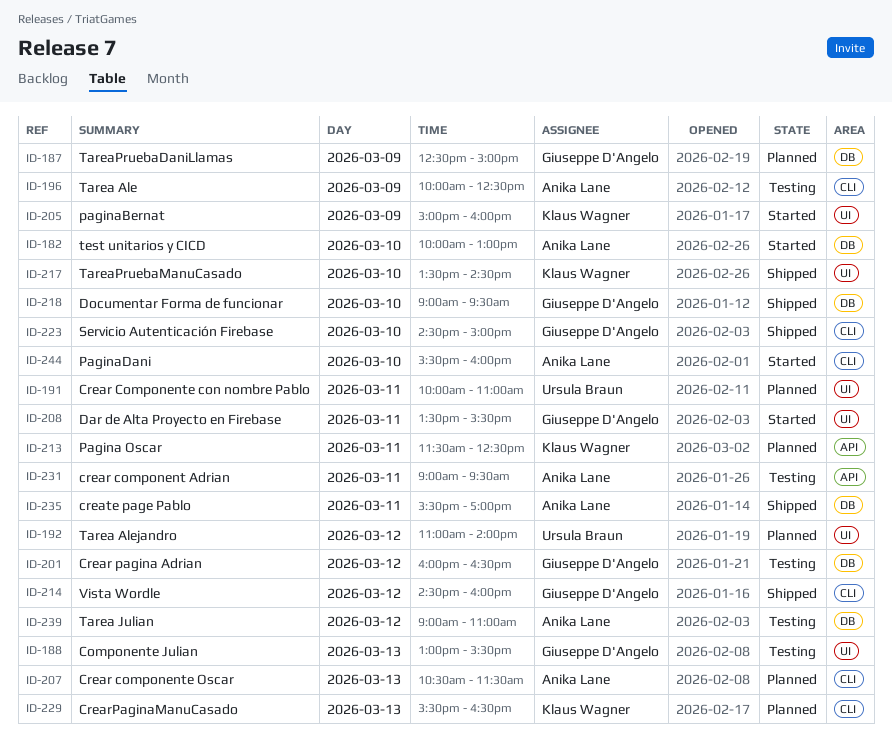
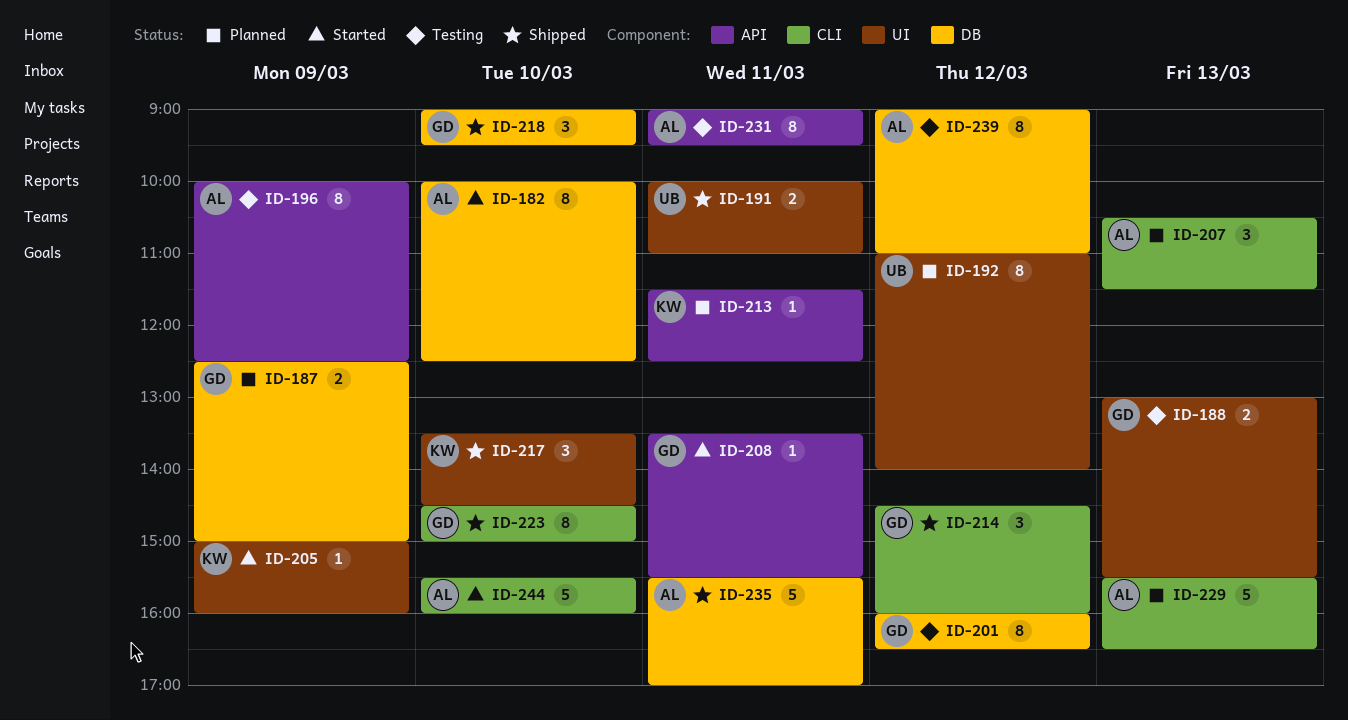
ID-182, ends: 13:00 -> 12:30
ID-191, status: Planned -> Shipped
ID-196, label: CLI -> API
ID-208, label: UI -> API
ID-229, owner: Klaus Wagner -> Anika Lane

